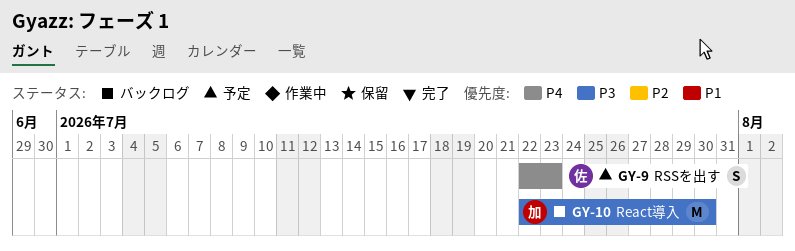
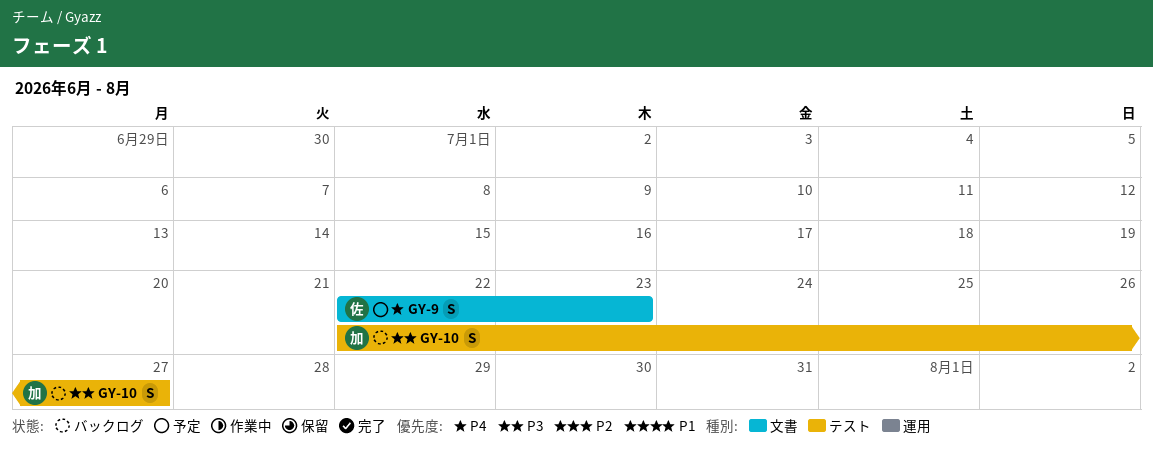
GY-10, estimate: M -> S
GY-10, due: Jul 30 -> Jul 27

